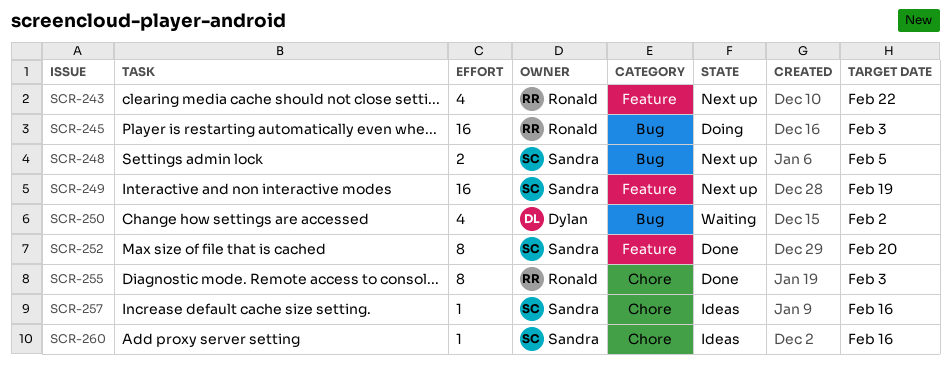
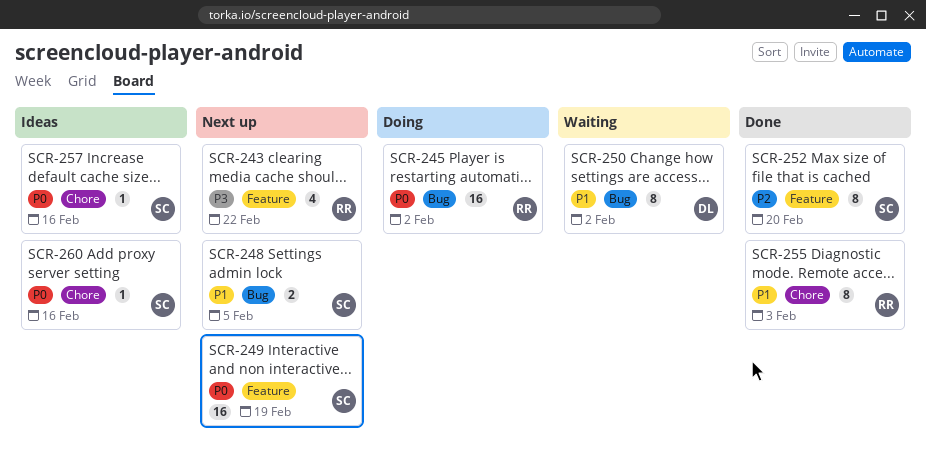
SCR-245, due: Feb 3 -> Feb 2
SCR-250, estimate: 4 -> 8

